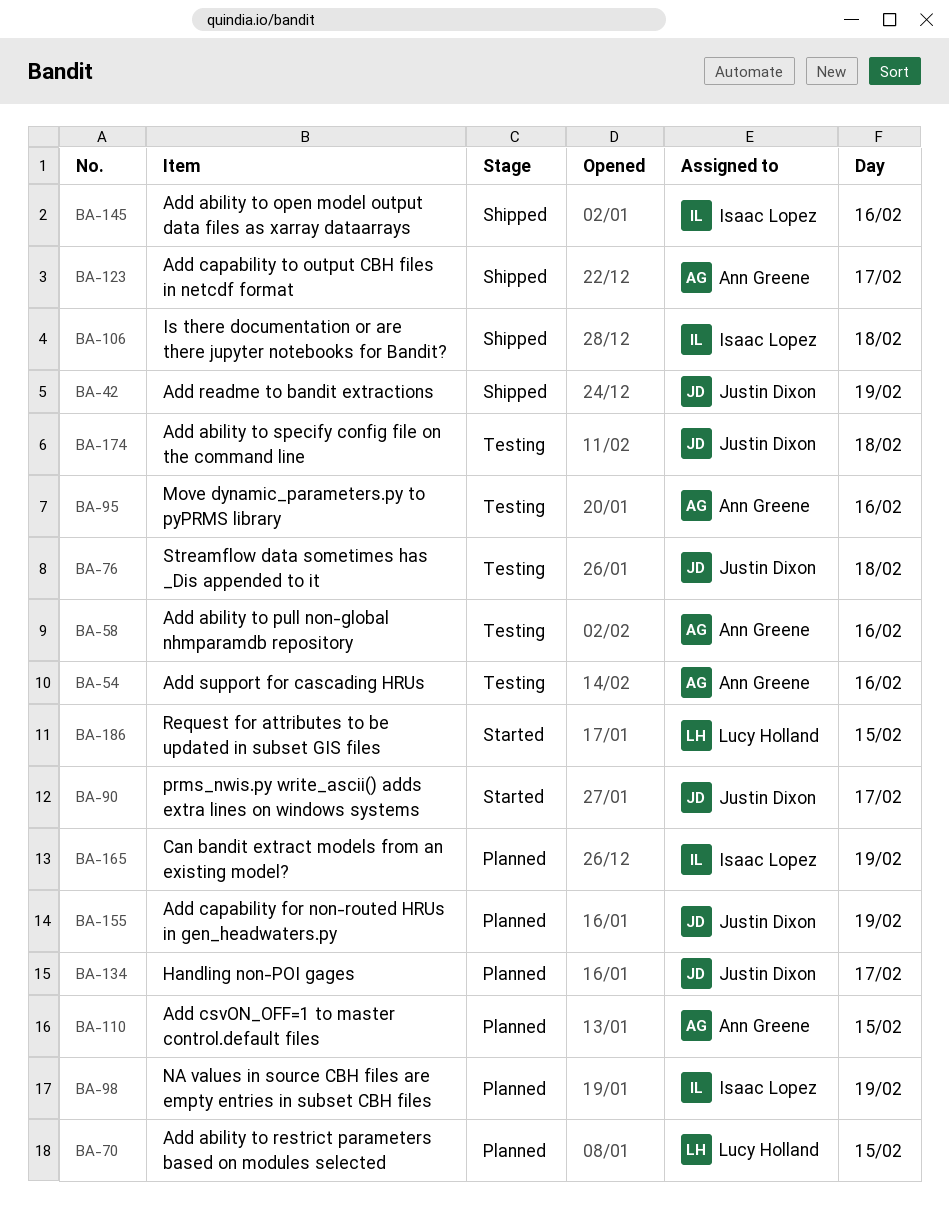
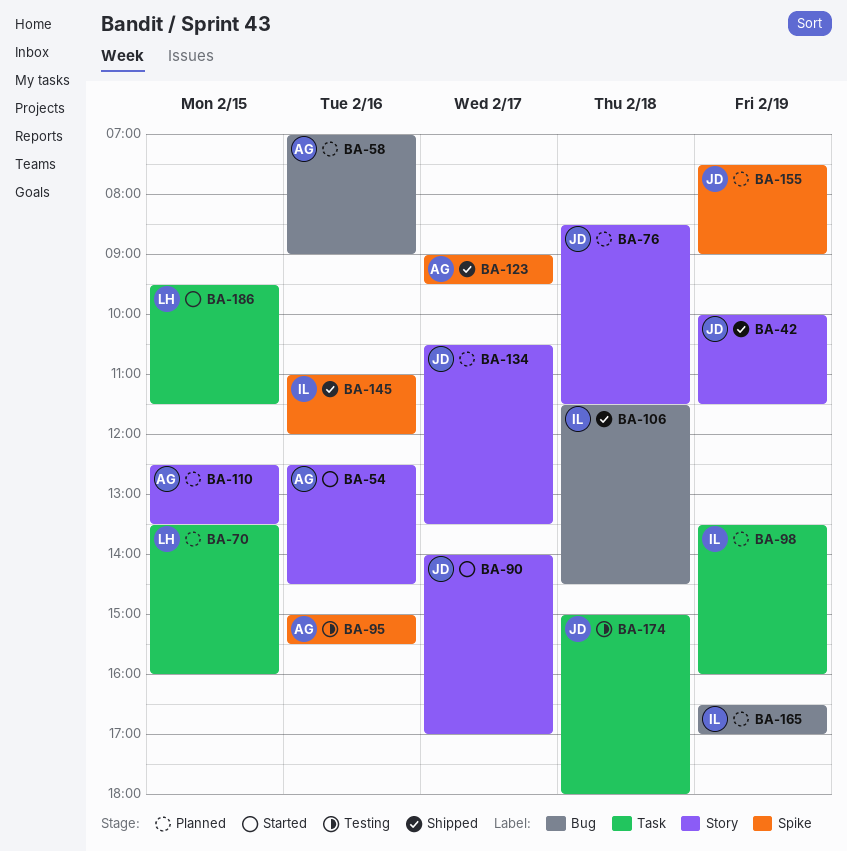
BA-54, status: Testing -> Started
BA-58, status: Testing -> Planned
BA-76, status: Testing -> Planned

